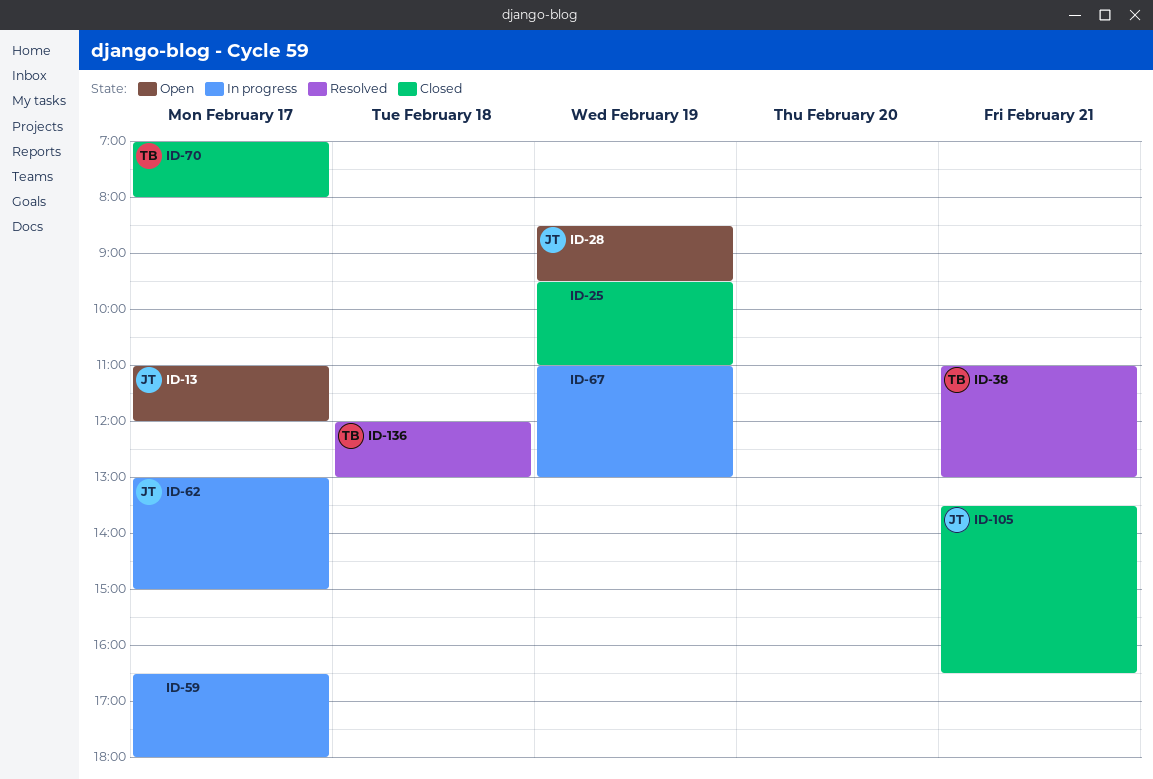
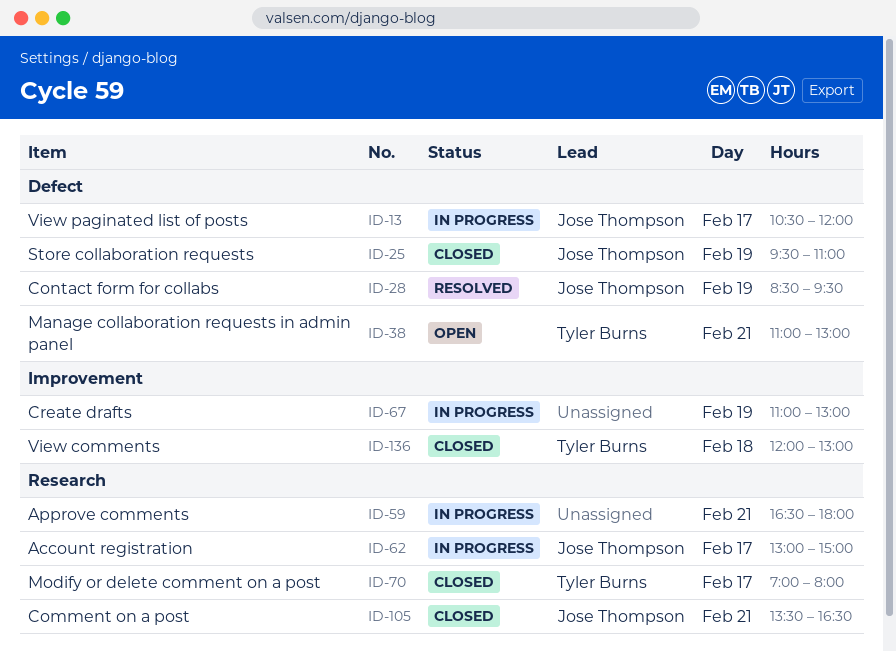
ID-13, status: Open -> In progress
ID-13, begins: 11:00 -> 10:30
ID-25, owner: none -> Jose Thompson
ID-28, status: Open -> Resolved
ID-38, status: Resolved -> Open
ID-59, day: Feb 17 -> Feb 21
ID-136, status: Resolved -> Closed

